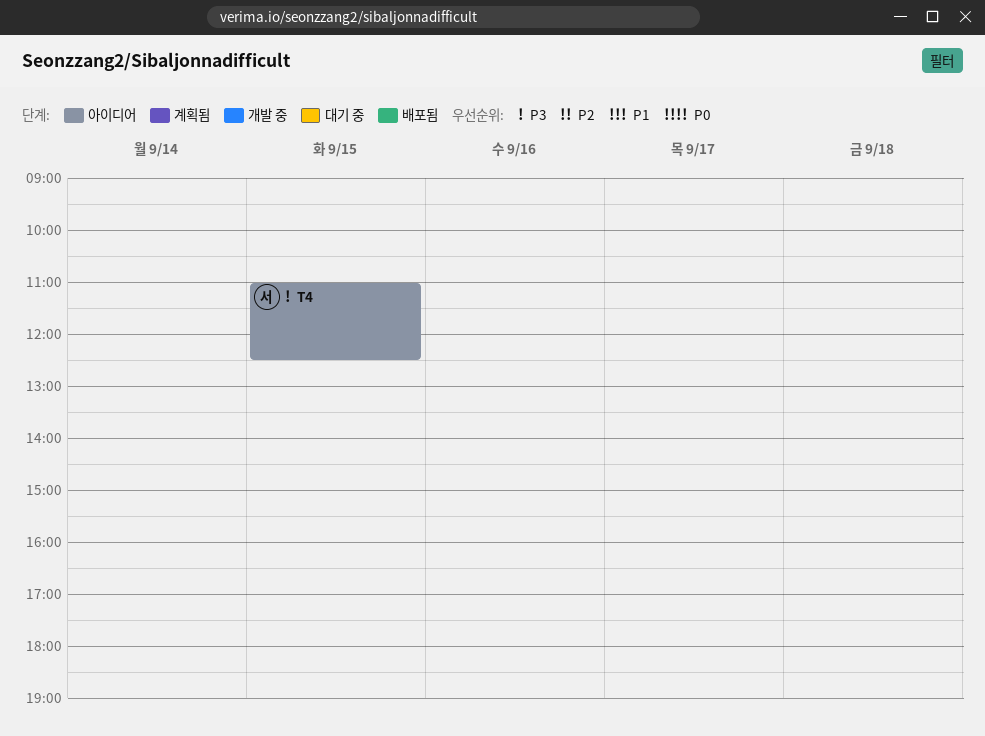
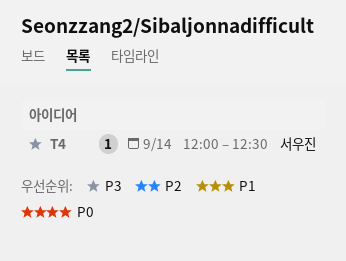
T4, day: Sep 15 -> Sep 14
T4, begins: 11:00 -> 12:00

